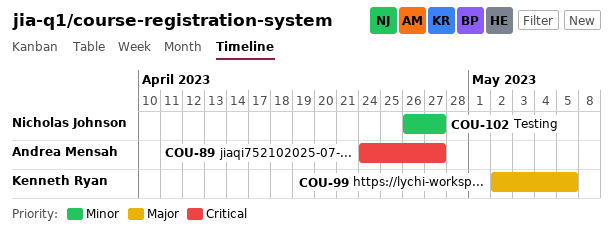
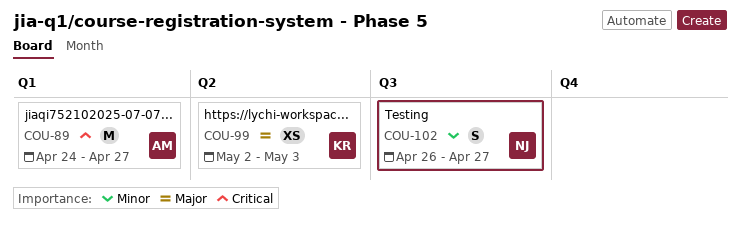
COU-99, due: May 5 -> May 3

